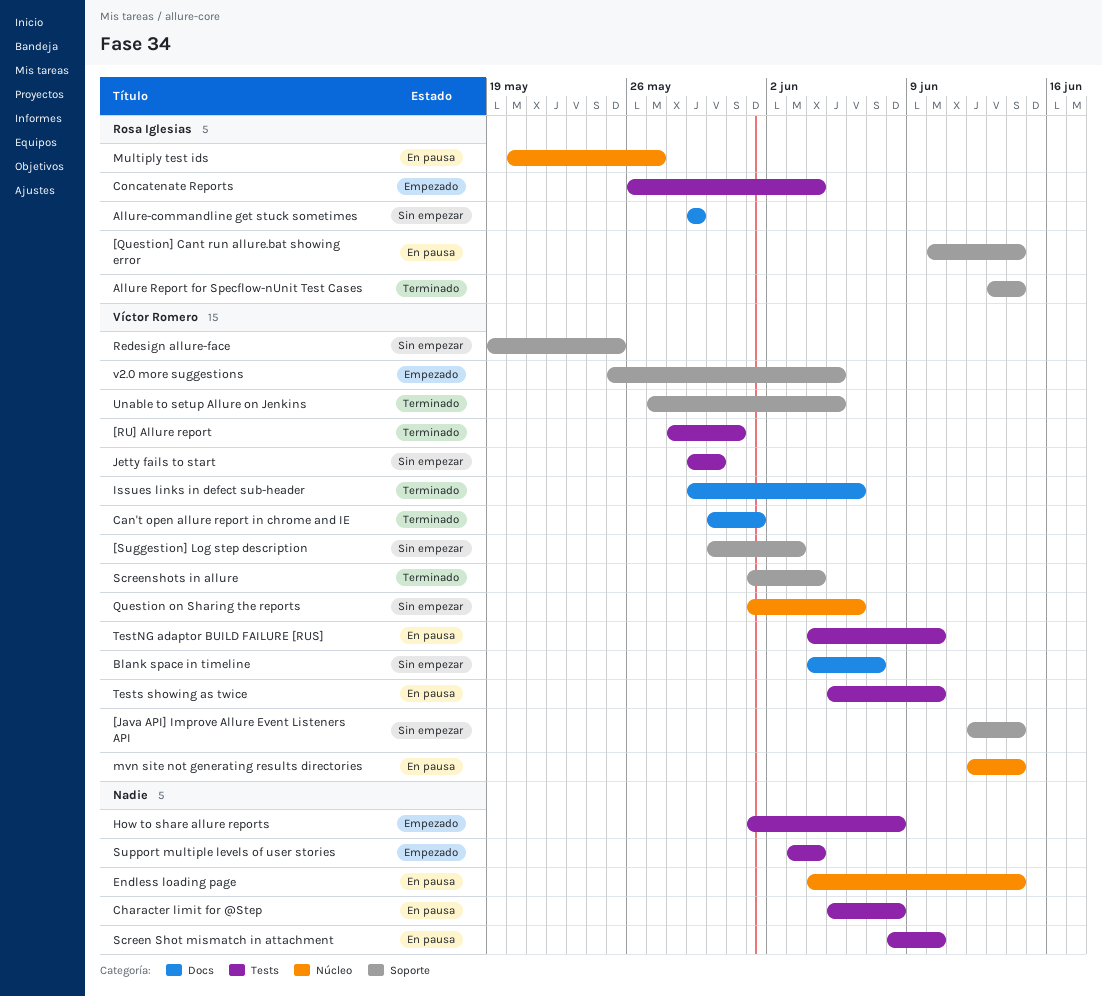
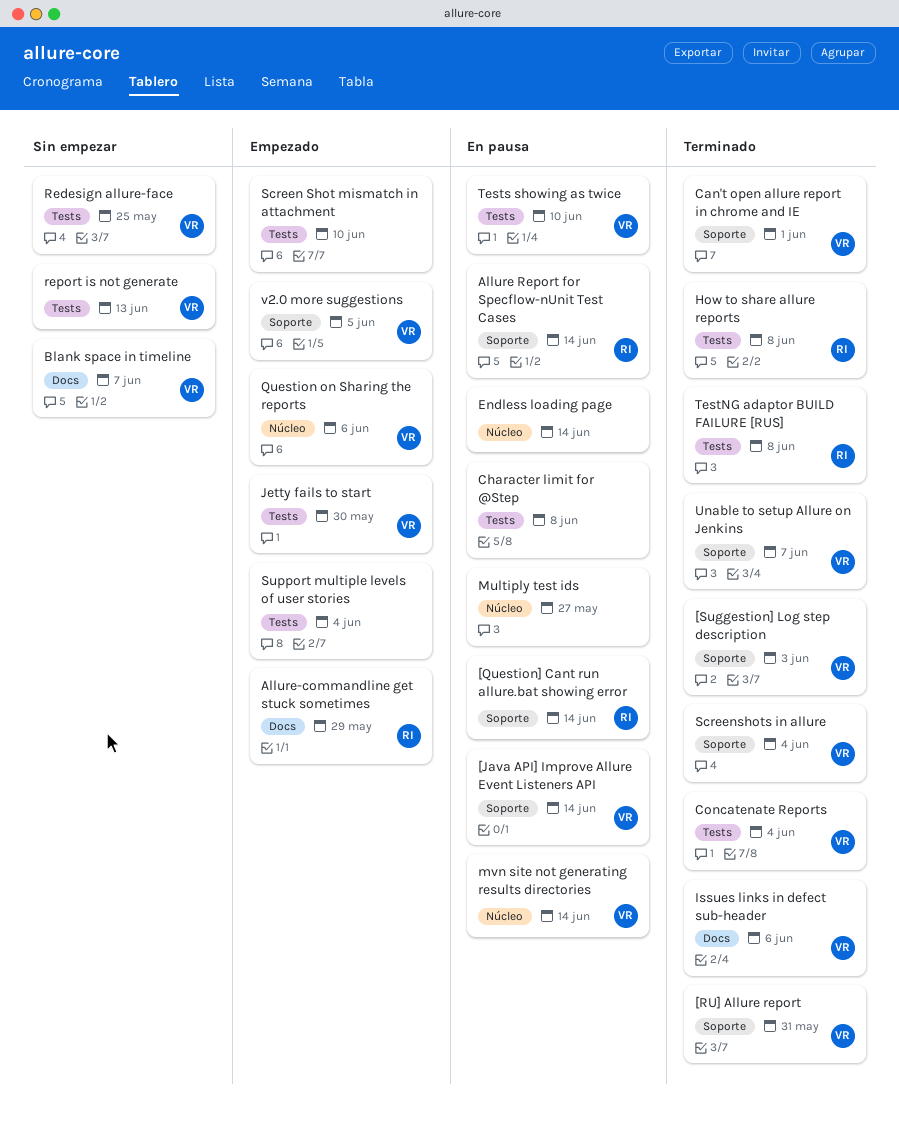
[Java API] Improve Allure Event Listeners API, status: Sin empezar -> En pausa
[RU] Allure report, label: Tests -> Soporte
[Suggestion] Log step description, status: Sin empezar -> Terminado
Allure Report for Specflow-nUnit Test Cases, status: Terminado -> En pausa
Allure-commandline get stuck sometimes, status: Sin empezar -> Empezado
Can't open allure report in chrome and IE, label: Docs -> Soporte
Concatenate Reports, status: Empezado -> Terminado
Concatenate Reports, owner: Rosa Iglesias -> Víctor Romero
How to share allure reports, status: Empezado -> Terminado
How to share allure reports, owner: none -> Rosa Iglesias
Jetty fails to start, status: Sin empezar -> Empezado
Multiply test ids, owner: Rosa Iglesias -> none
Question on Sharing the reports, status: Sin empezar -> Empezado
Redesign allure-face, label: Soporte -> Tests
report is not generate: none -> present
Screen Shot mismatch in attachment, status: En pausa -> Empezado
TestNG adaptor BUILD FAILURE [RUS], status: En pausa -> Terminado
TestNG adaptor BUILD FAILURE [RUS], owner: Víctor Romero -> Rosa Iglesias
TestNG adaptor BUILD FAILURE [RUS], due: Jun 10 -> Jun 8
Unable to setup Allure on Jenkins, due: Jun 5 -> Jun 7

